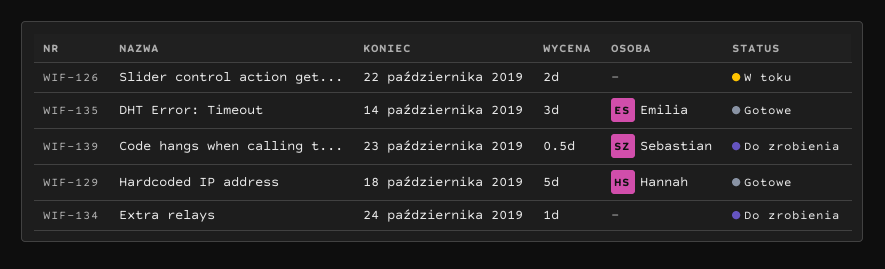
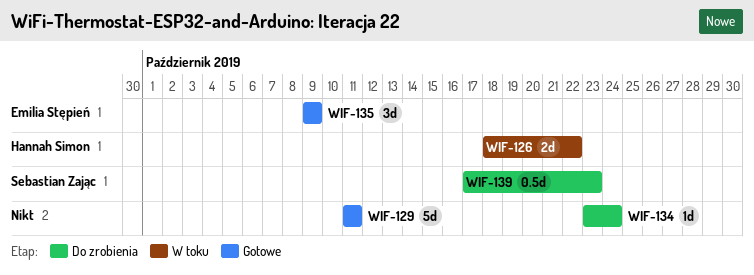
WIF-126, owner: none -> Hannah Simon
WIF-129, owner: Hannah Simon -> none
WIF-129, due: Oct 18 -> Oct 11
WIF-135, due: Oct 14 -> Oct 9

